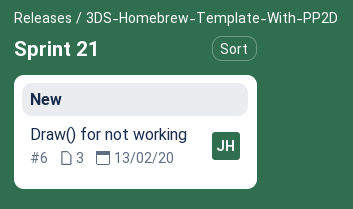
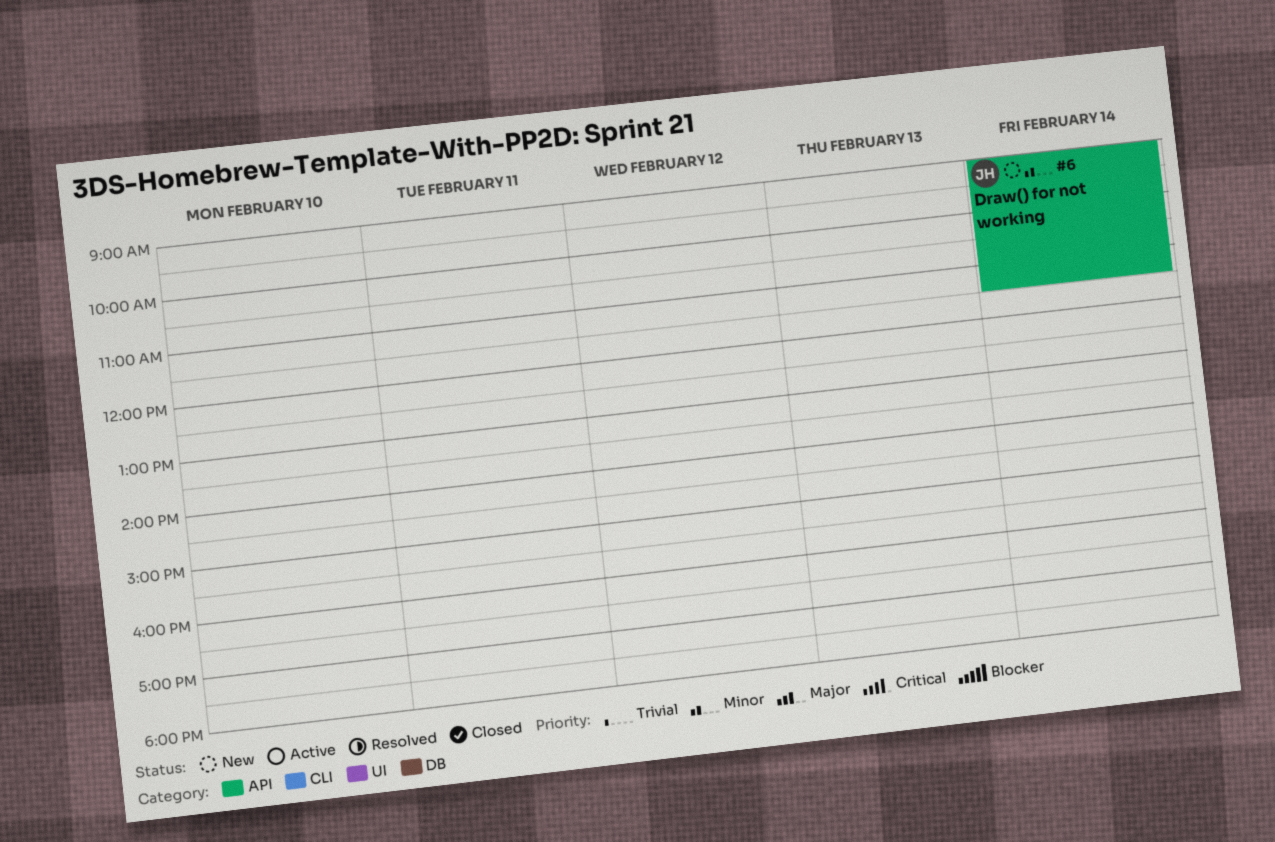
#6, day: Feb 13 -> Feb 14

